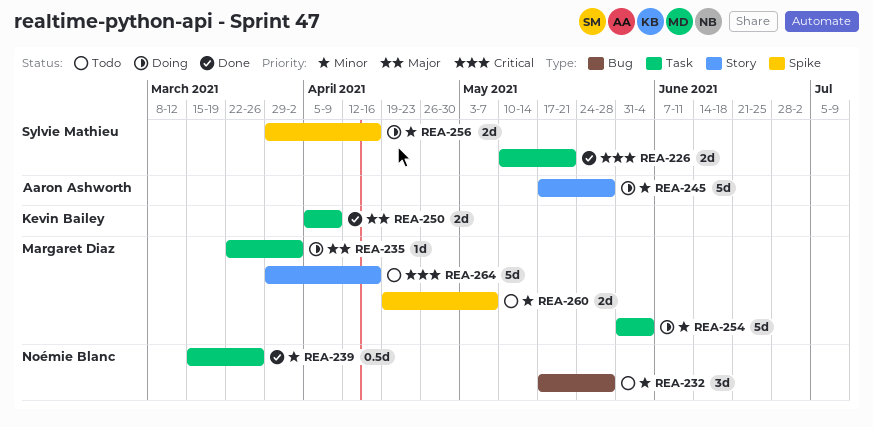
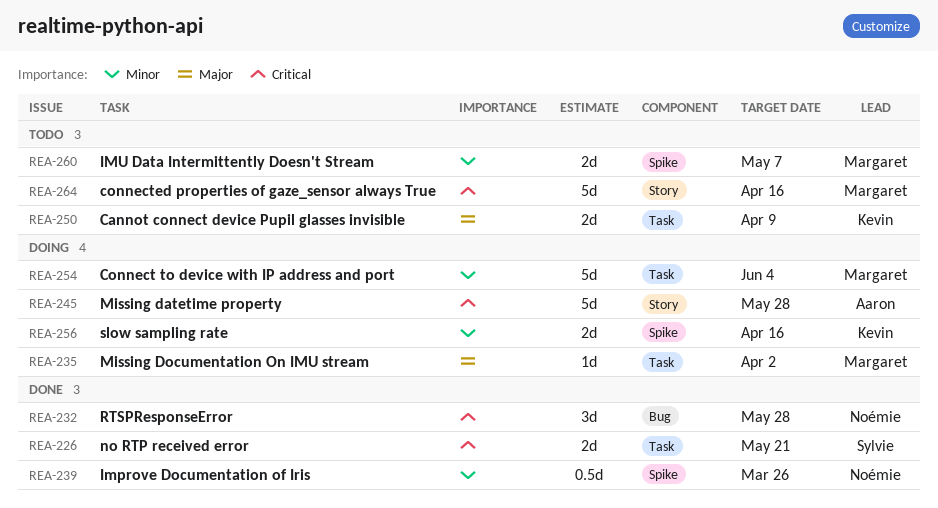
REA-232, status: Todo -> Done
REA-232, priority: Minor -> Critical
REA-239, label: Task -> Spike
REA-245, priority: Minor -> Critical
REA-250, status: Done -> Todo
REA-256, owner: Sylvie Mathieu -> Kevin Bailey

